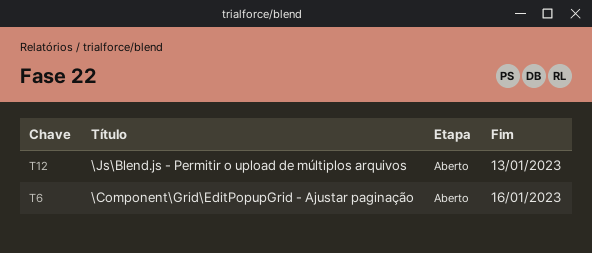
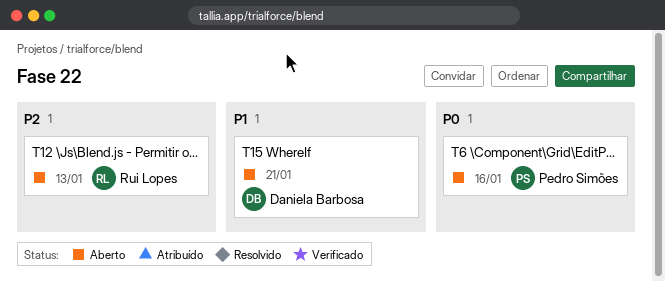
T15: none -> present

